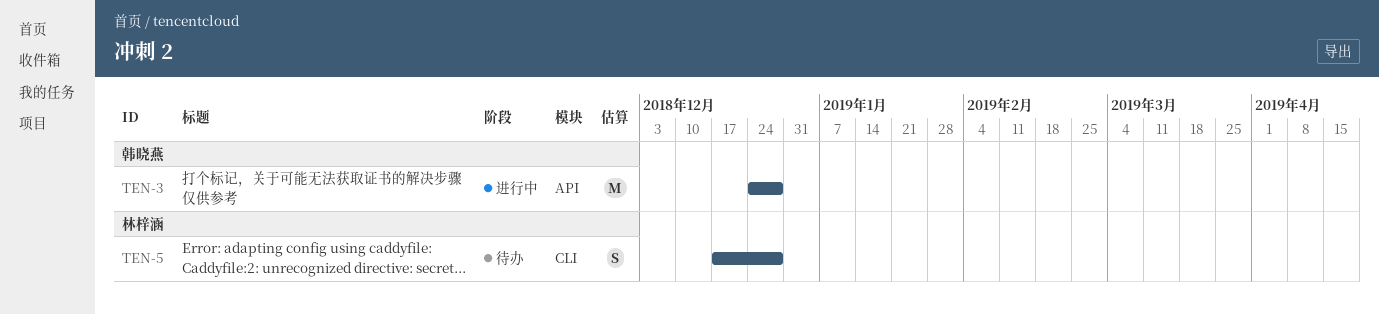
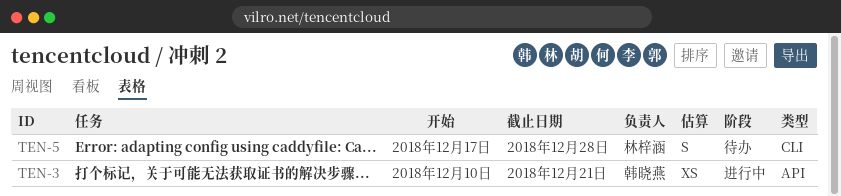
TEN-3, estimate: M -> XS
TEN-3, start: Dec 24 -> Dec 10
TEN-3, due: Dec 28 -> Dec 21

